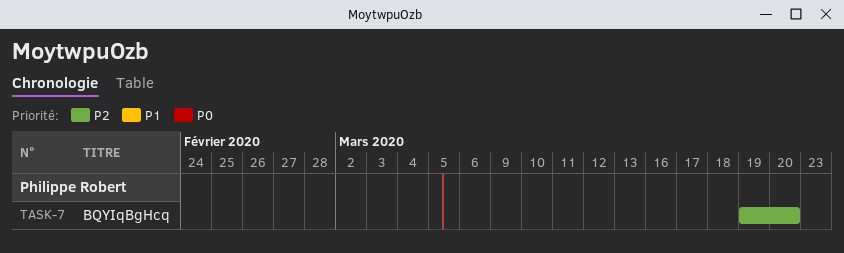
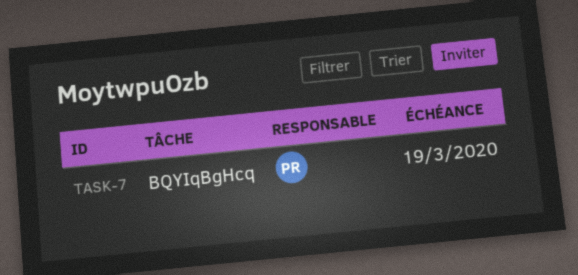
TASK-7, due: Mar 20 -> Mar 19

